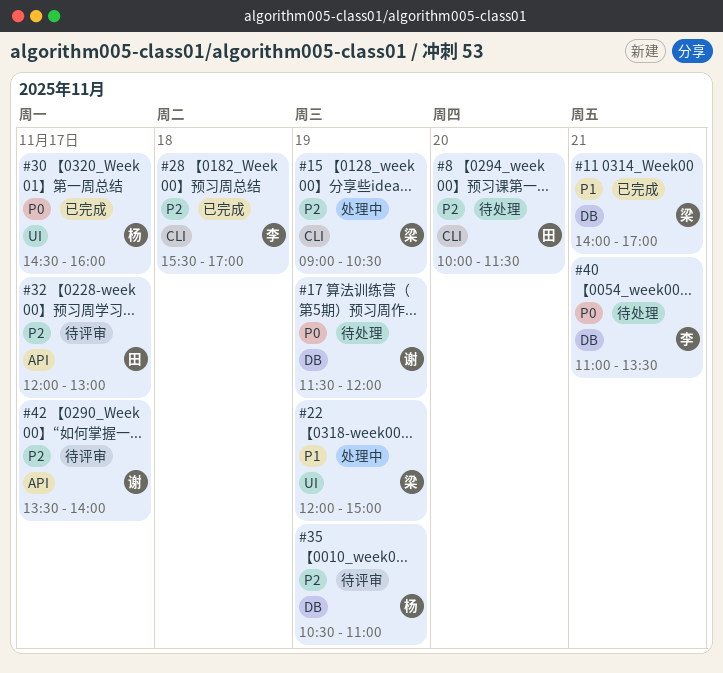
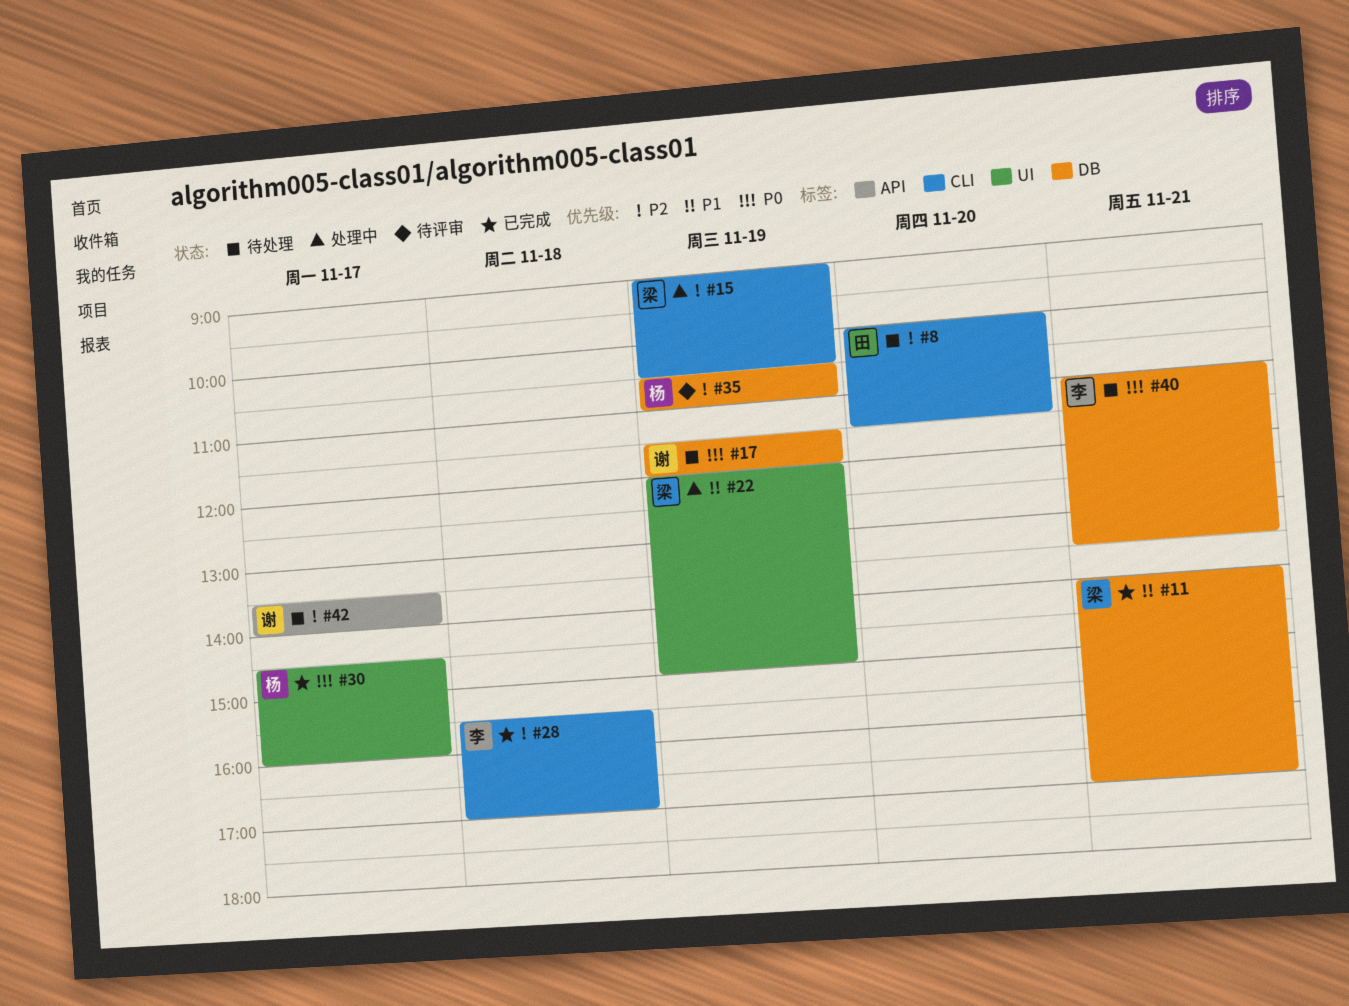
#32: present -> none
#42, status: 待评审 -> 待处理

